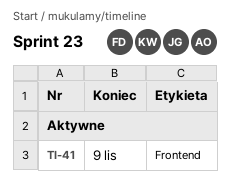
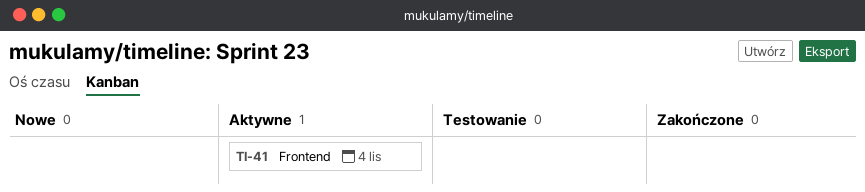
TI-41, due: Nov 9 -> Nov 4

